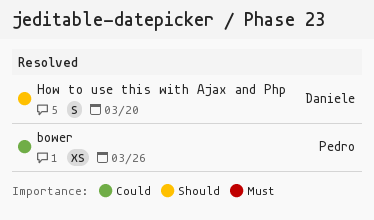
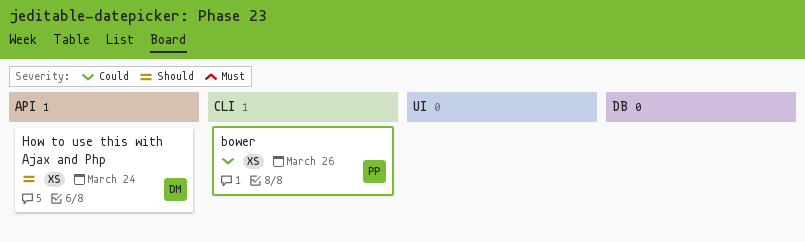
How to use this with Ajax and Php, estimate: S -> XS
How to use this with Ajax and Php, due: Mar 20 -> Mar 24

